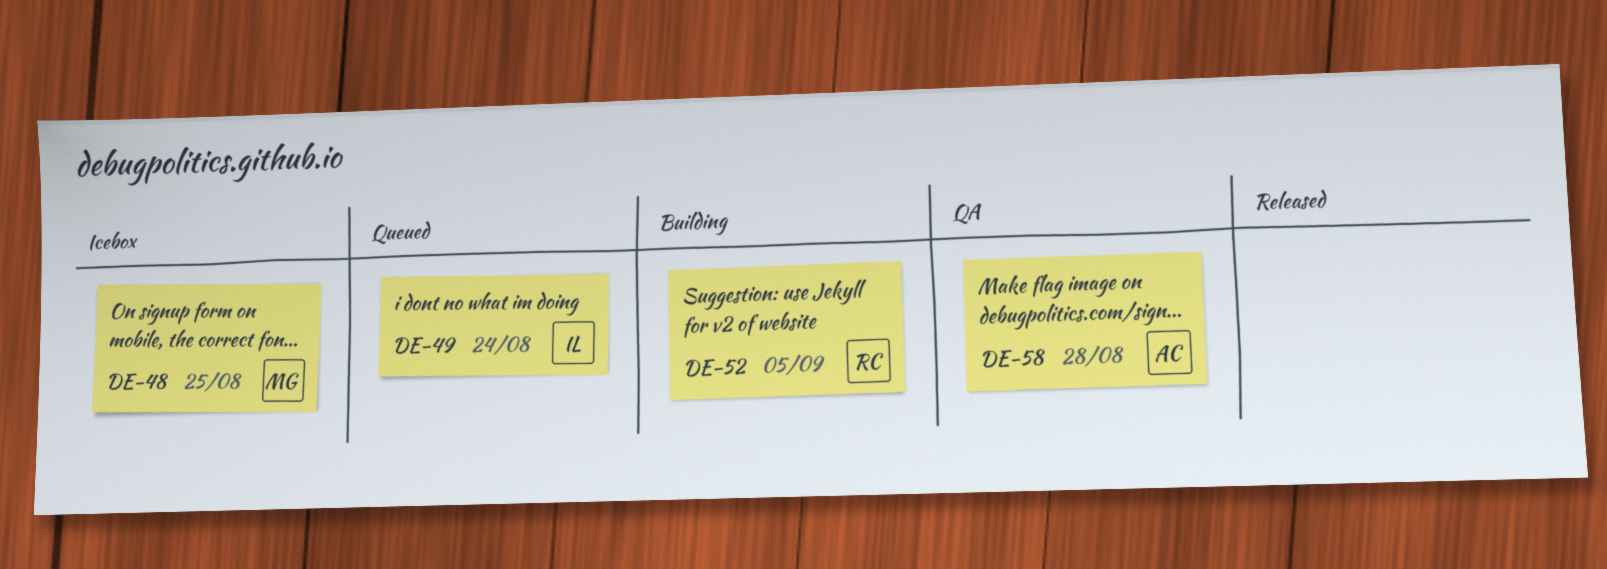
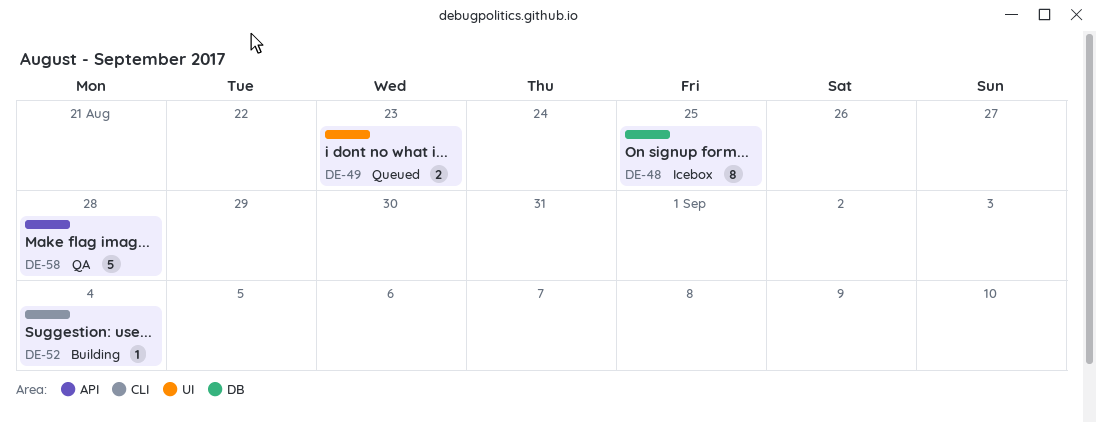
DE-49, due: Aug 24 -> Aug 23
DE-52, due: Sep 5 -> Sep 4

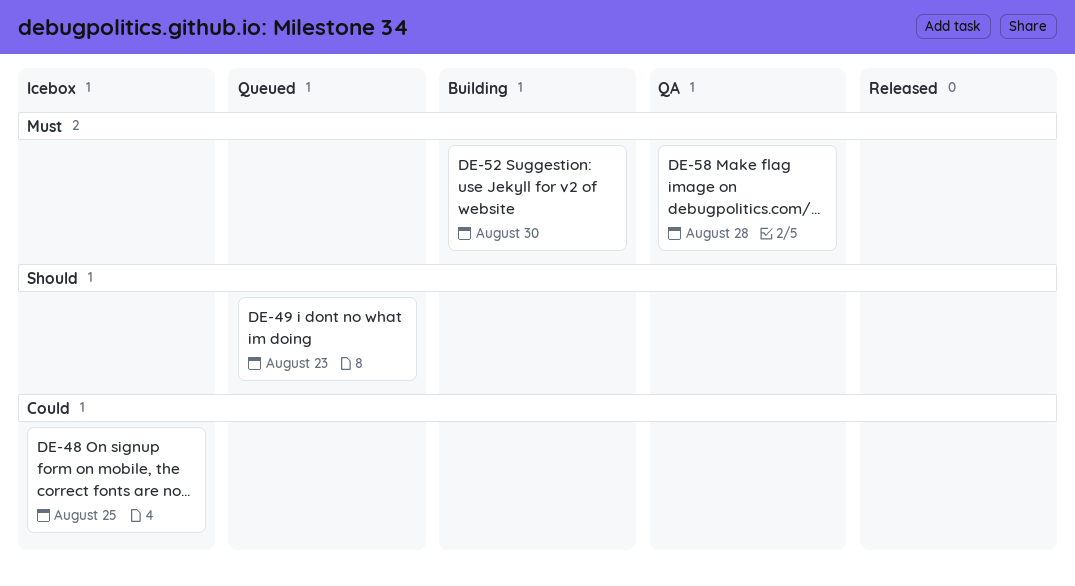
DE-52, due: Sep 4 -> Aug 30

